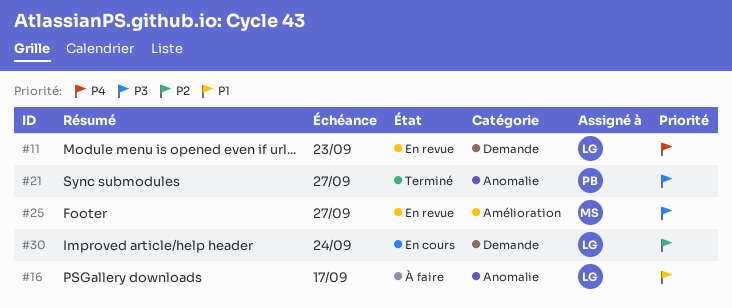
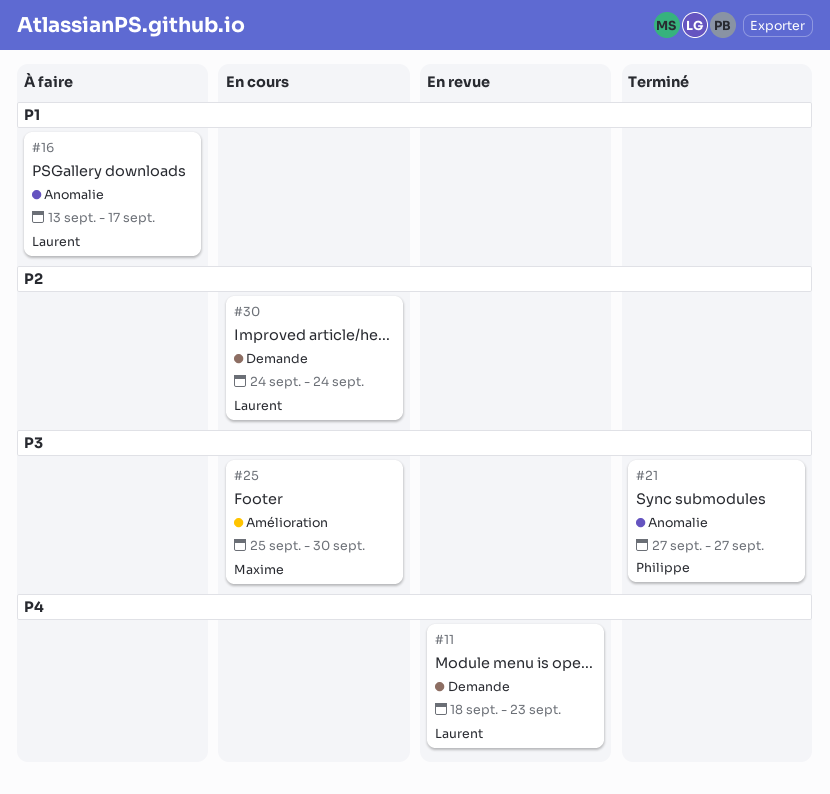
#25, status: En revue -> En cours
#25, due: Sep 27 -> Sep 30

